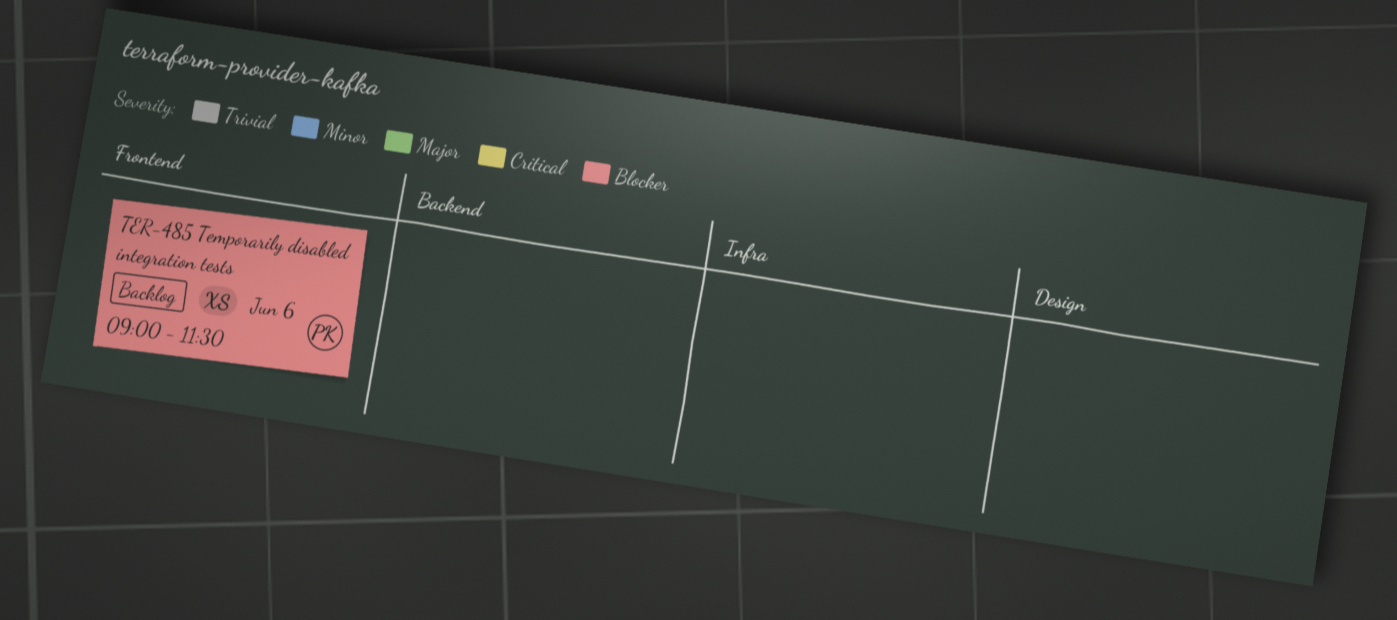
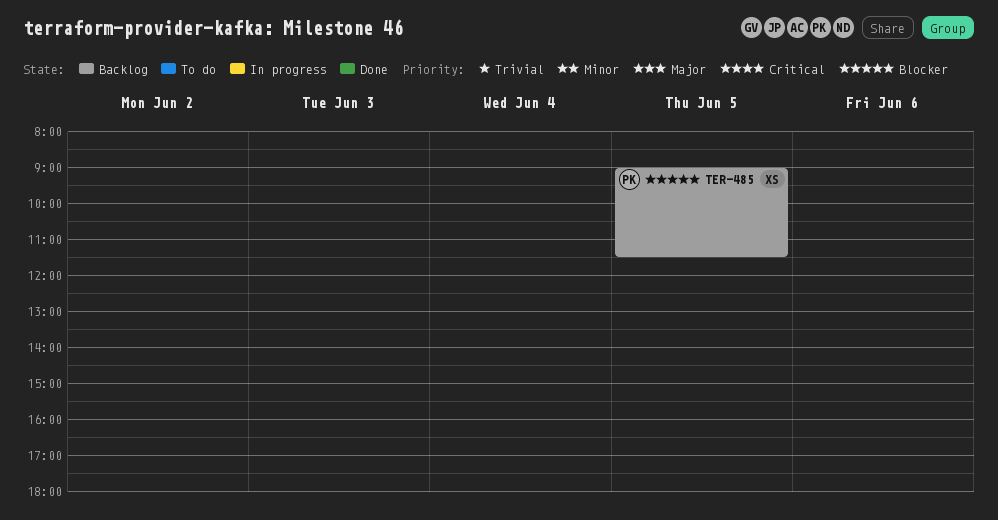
TER-485, day: Jun 6 -> Jun 5

